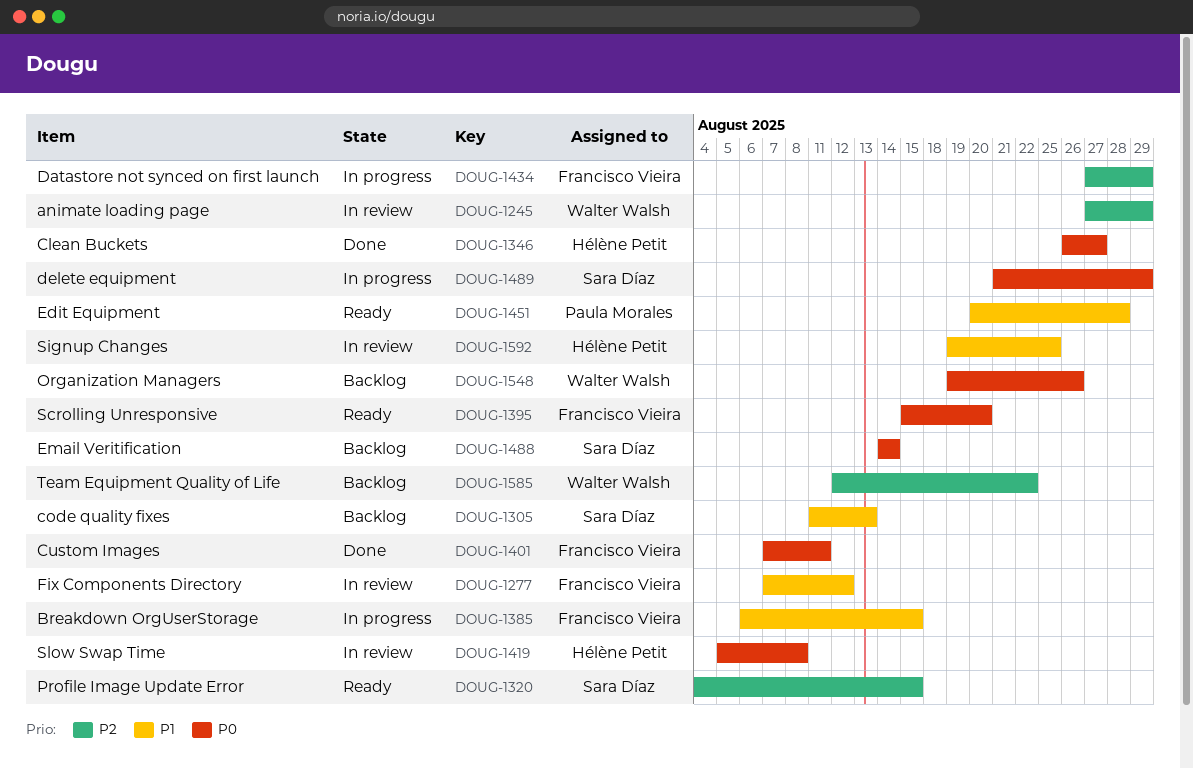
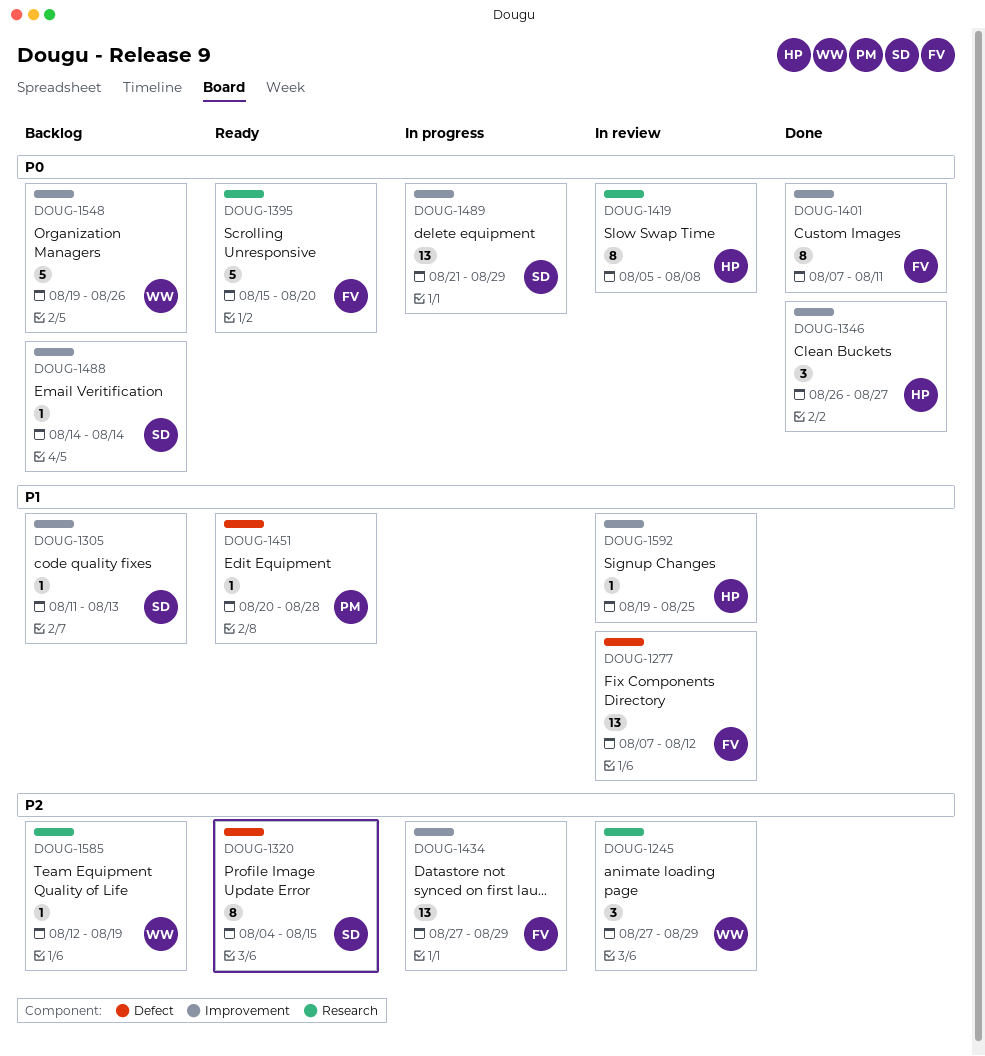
DOUG-1385: present -> none
DOUG-1585, due: Aug 22 -> Aug 19

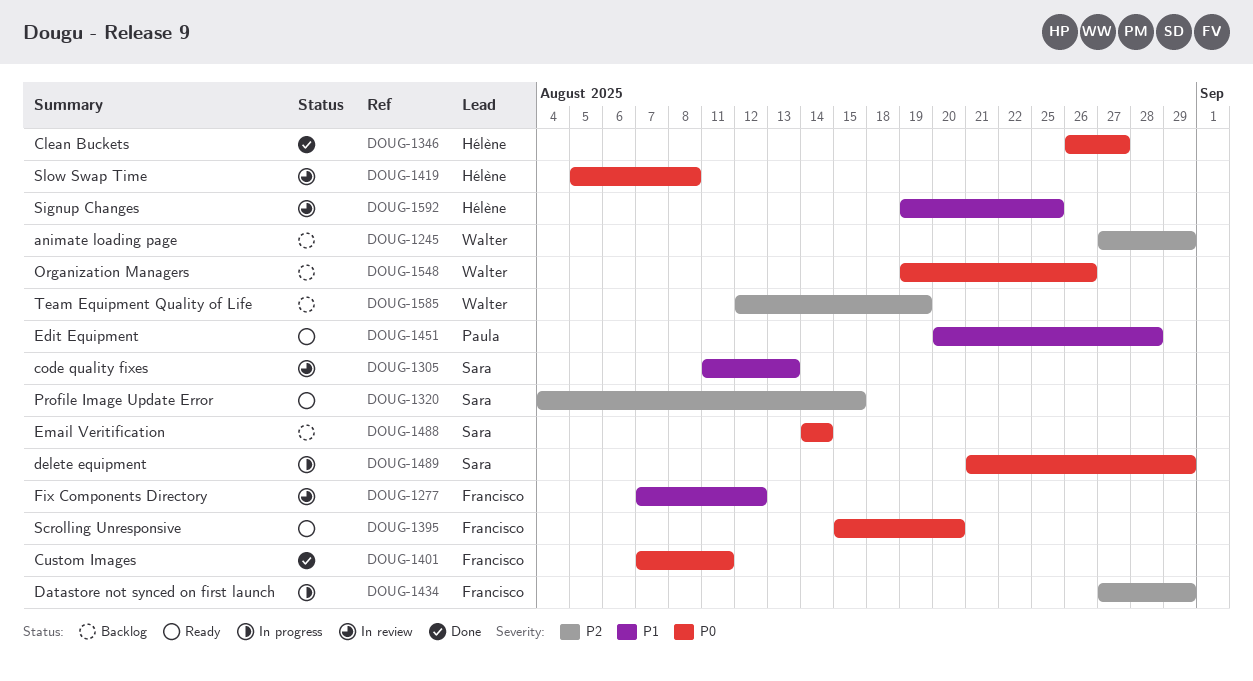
DOUG-1245, status: In review -> Backlog
DOUG-1305, status: Backlog -> In review

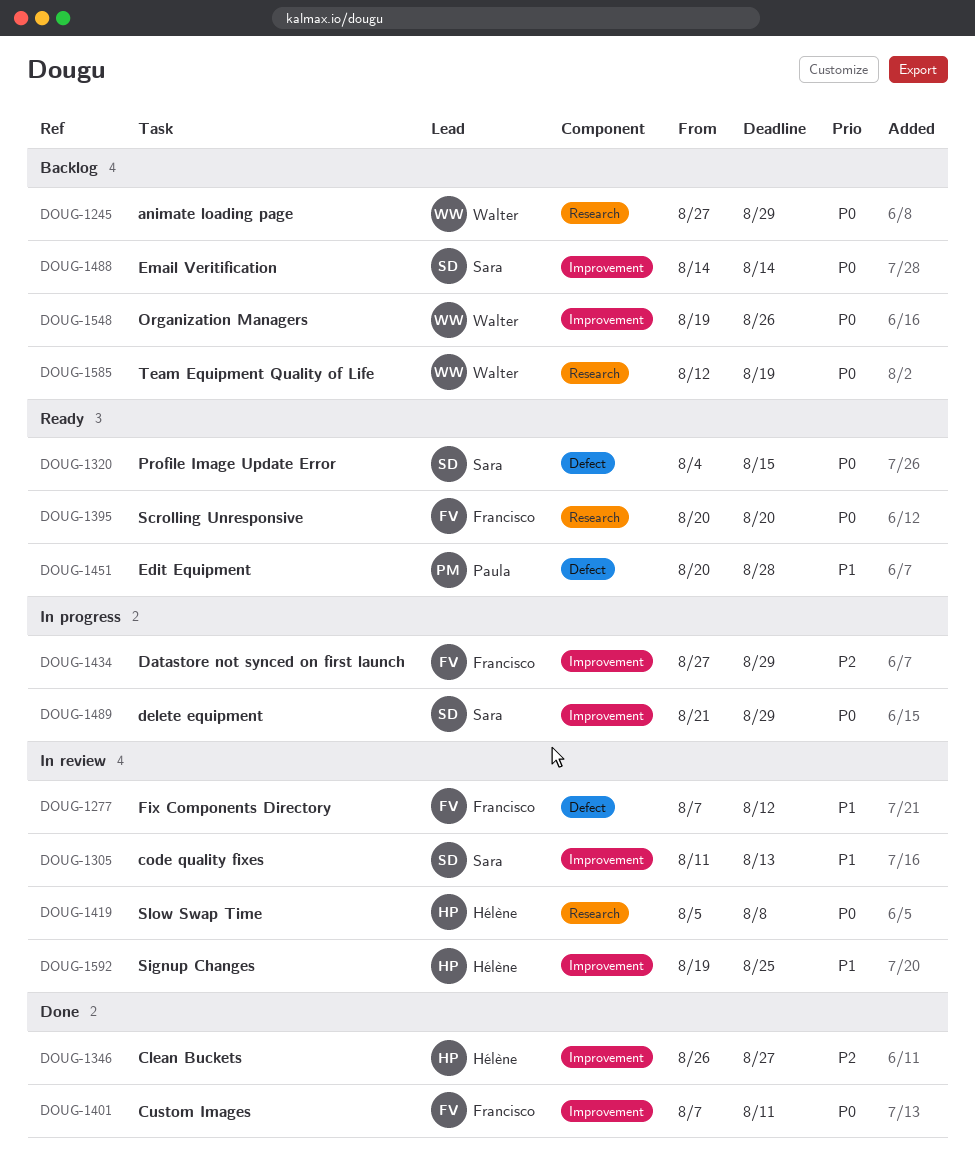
DOUG-1245, priority: P2 -> P0
DOUG-1320, priority: P2 -> P0
DOUG-1346, priority: P0 -> P2
DOUG-1395, start: Aug 15 -> Aug 20
DOUG-1585, priority: P2 -> P0

